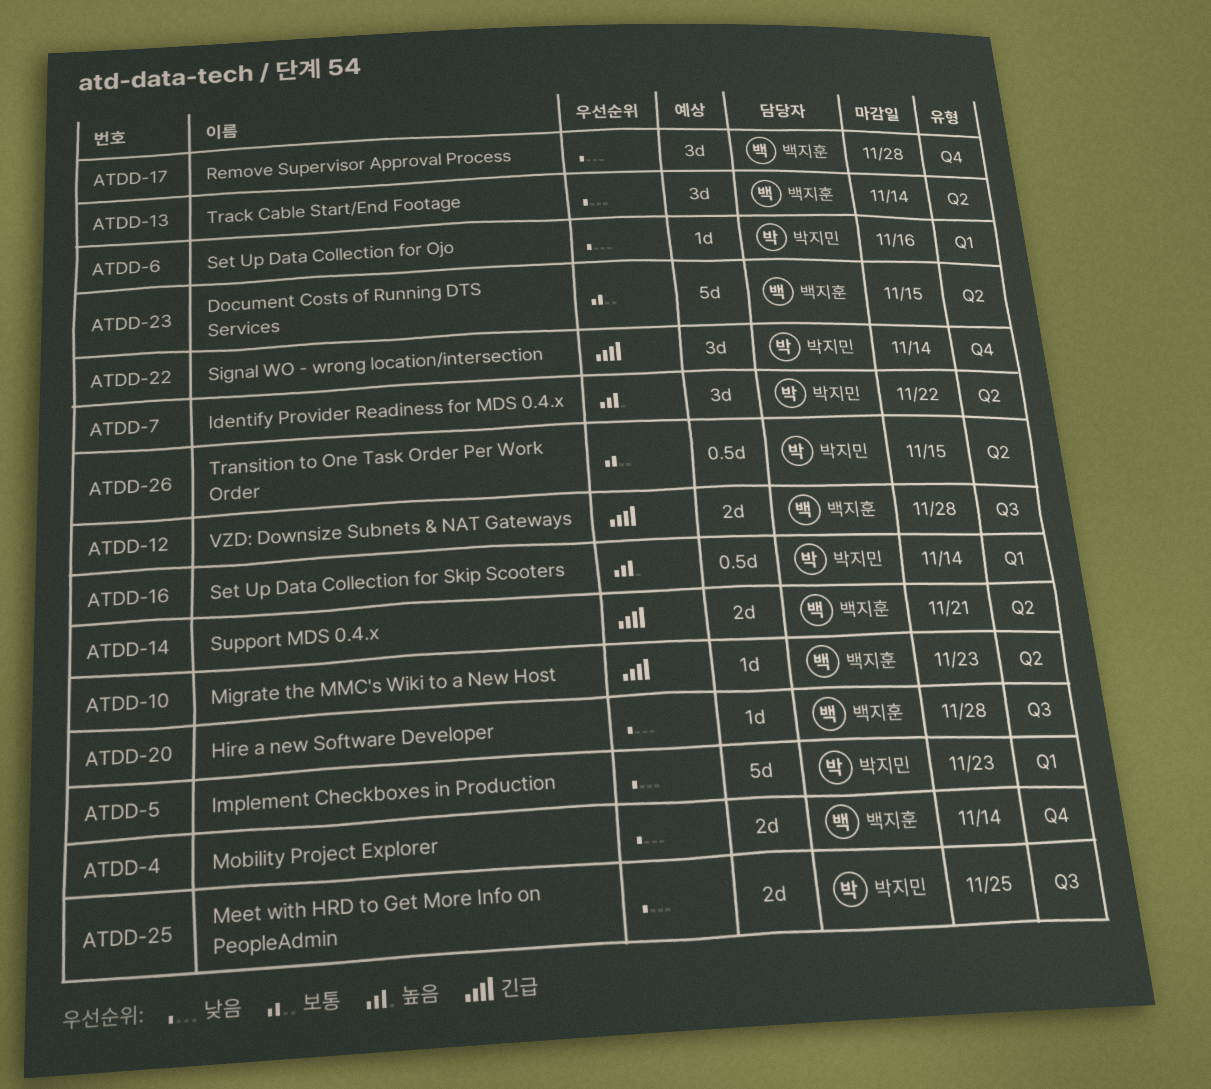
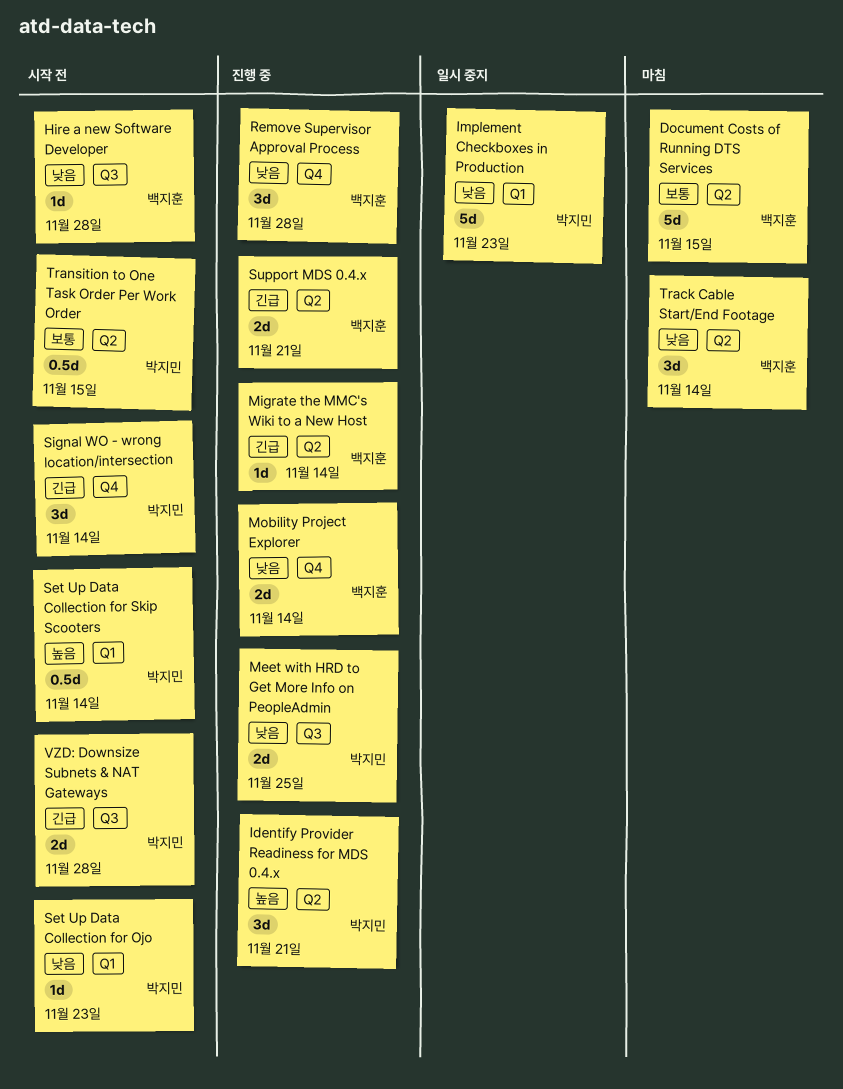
Identify Provider Readiness for MDS 0.4.x, due: Nov 22 -> Nov 21
Migrate the MMC's Wiki to a New Host, due: Nov 23 -> Nov 14
Set Up Data Collection for Ojo, due: Nov 16 -> Nov 23
VZD: Downsize Subnets & NAT Gateways, owner: 백지훈 -> 박지민

